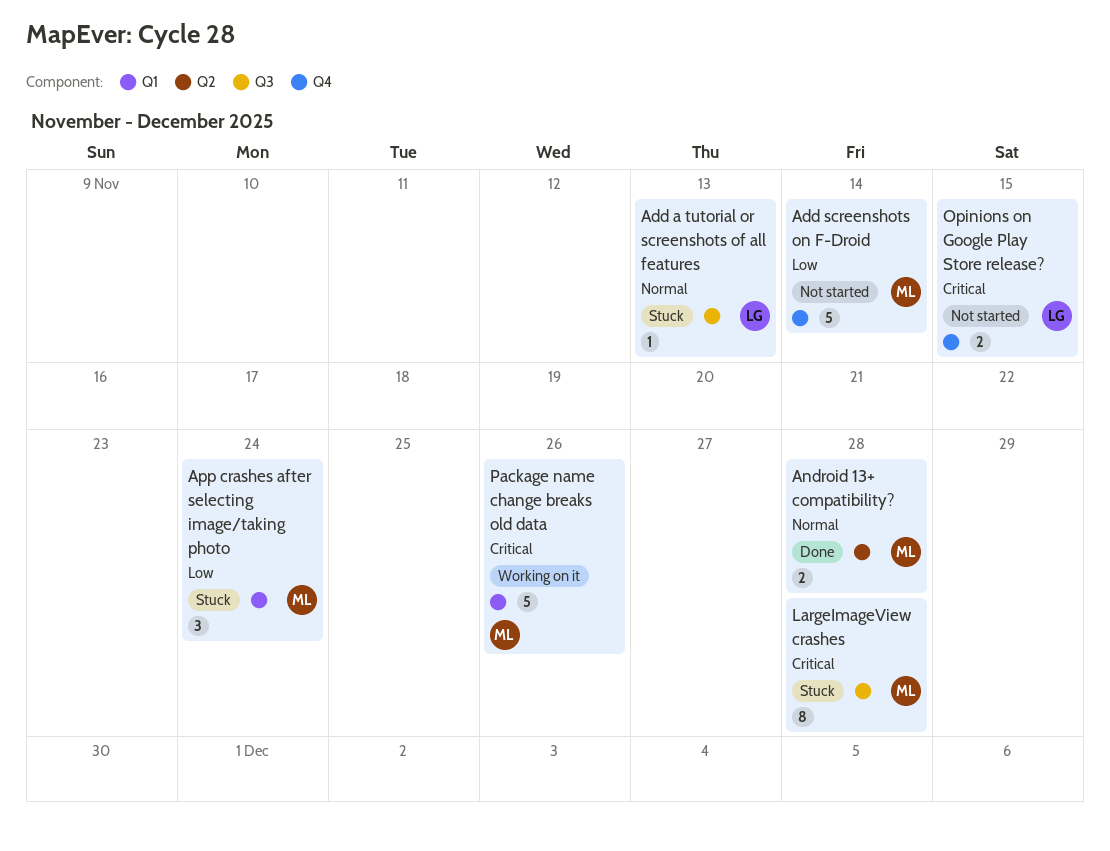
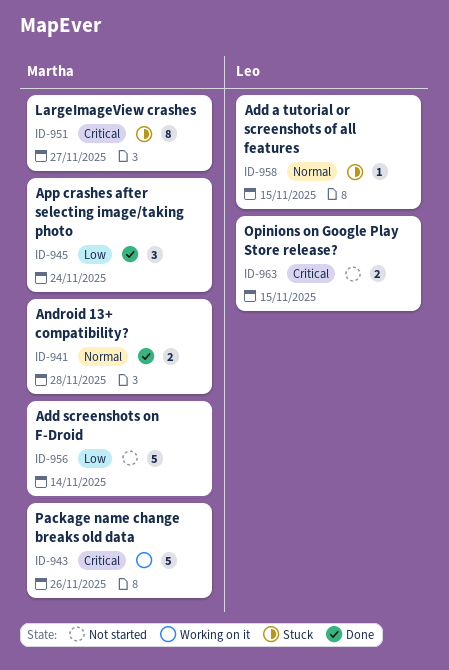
Add a tutorial or screenshots of all features, due: Nov 13 -> Nov 15
App crashes after selecting image/taking photo, status: Stuck -> Done
LargeImageView crashes, due: Nov 28 -> Nov 27

